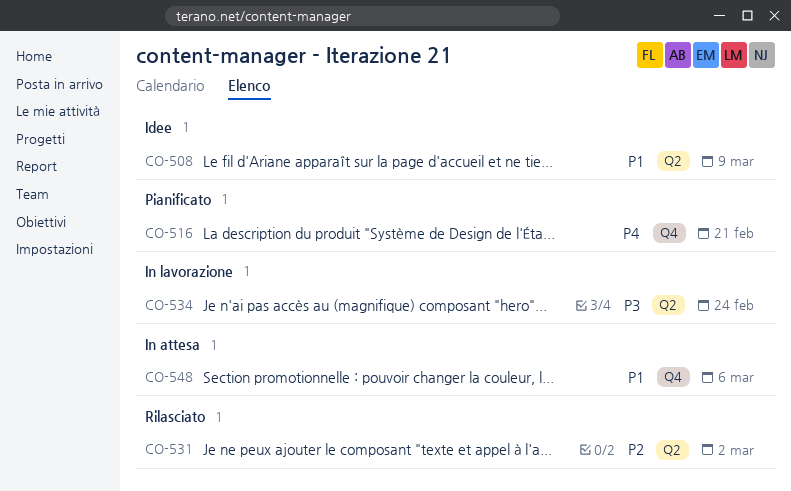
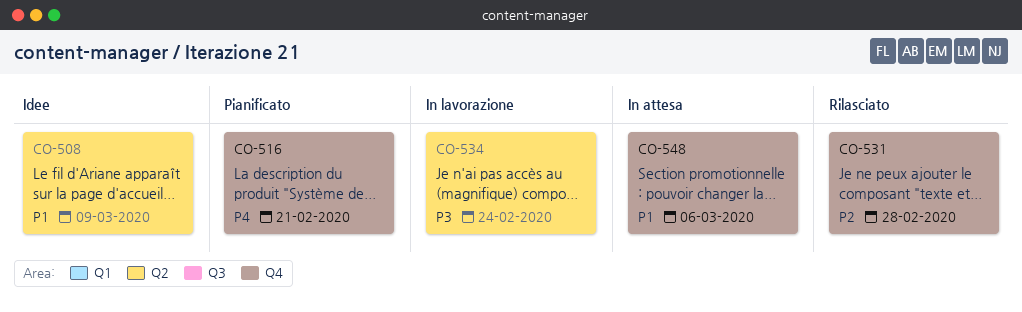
CO-531, label: Q2 -> Q4
CO-531, due: Mar 2 -> Feb 28

